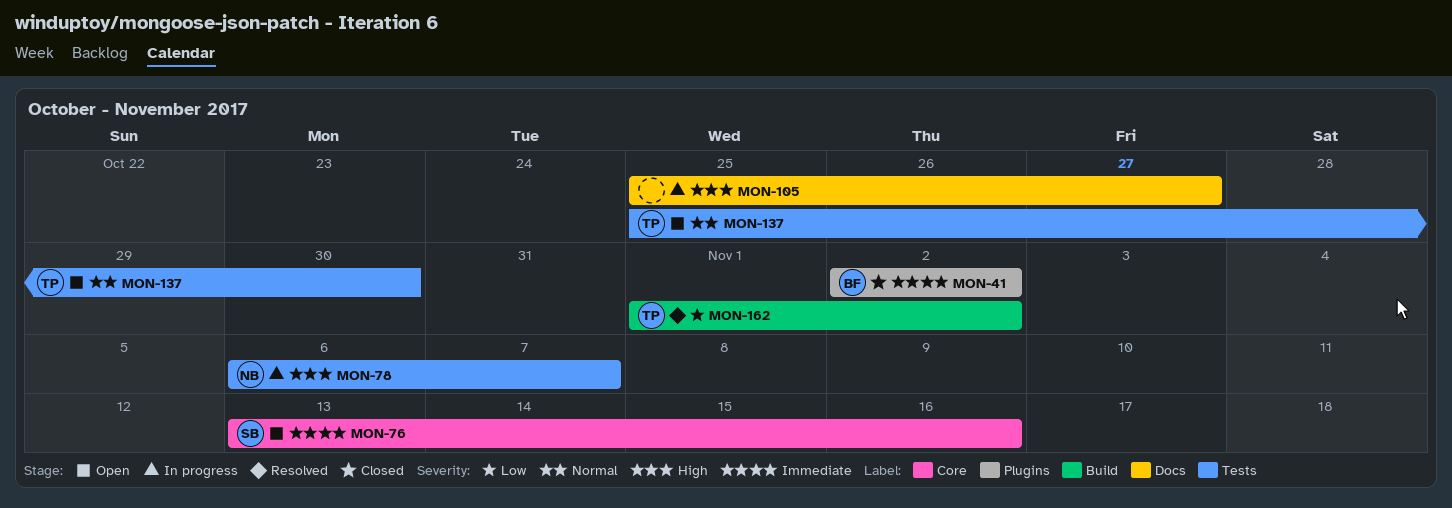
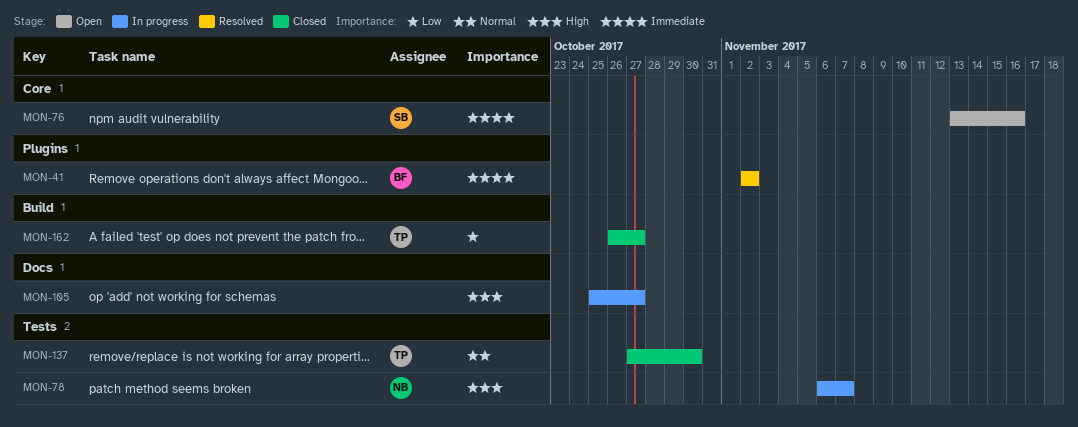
MON-41, status: Closed -> Resolved
MON-137, status: Open -> Closed
MON-137, start: Oct 25 -> Oct 27
MON-162, status: Resolved -> Closed
MON-162, start: Nov 1 -> Oct 26
MON-162, due: Nov 2 -> Oct 27

